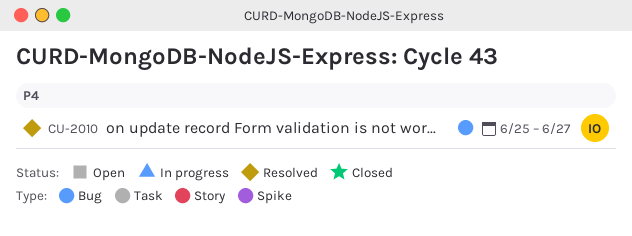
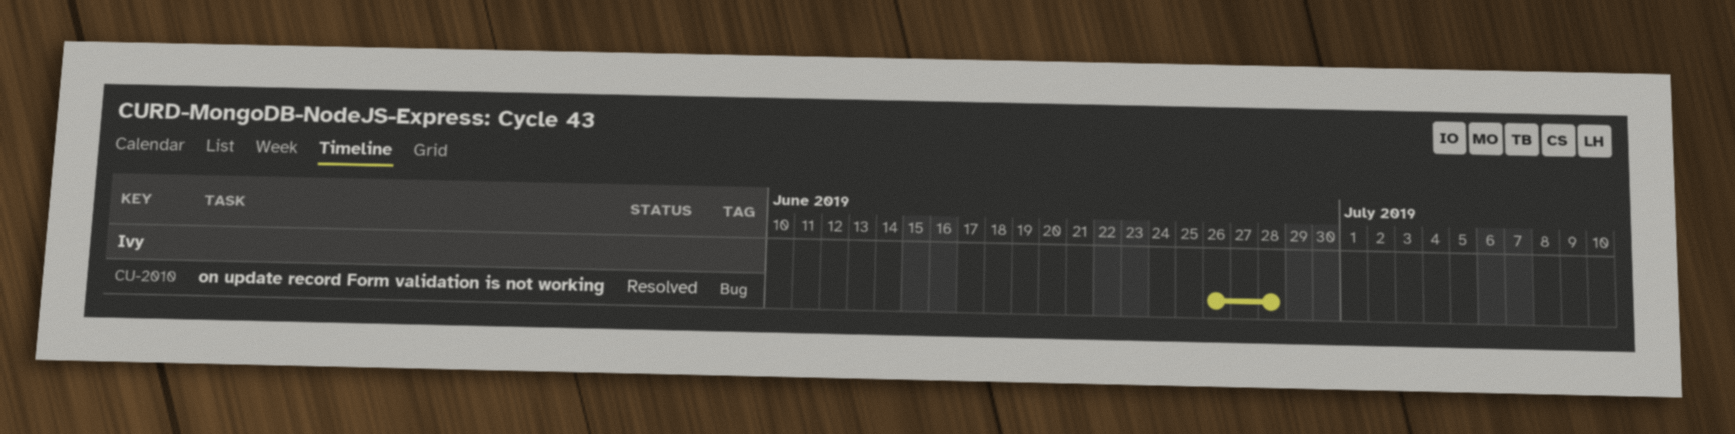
CU-2010, start: Jun 25 -> Jun 26
CU-2010, due: Jun 27 -> Jun 28

